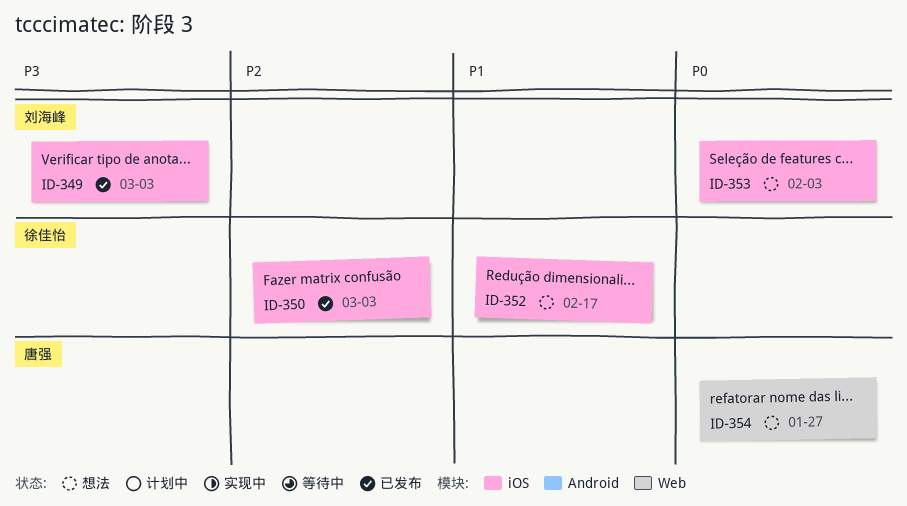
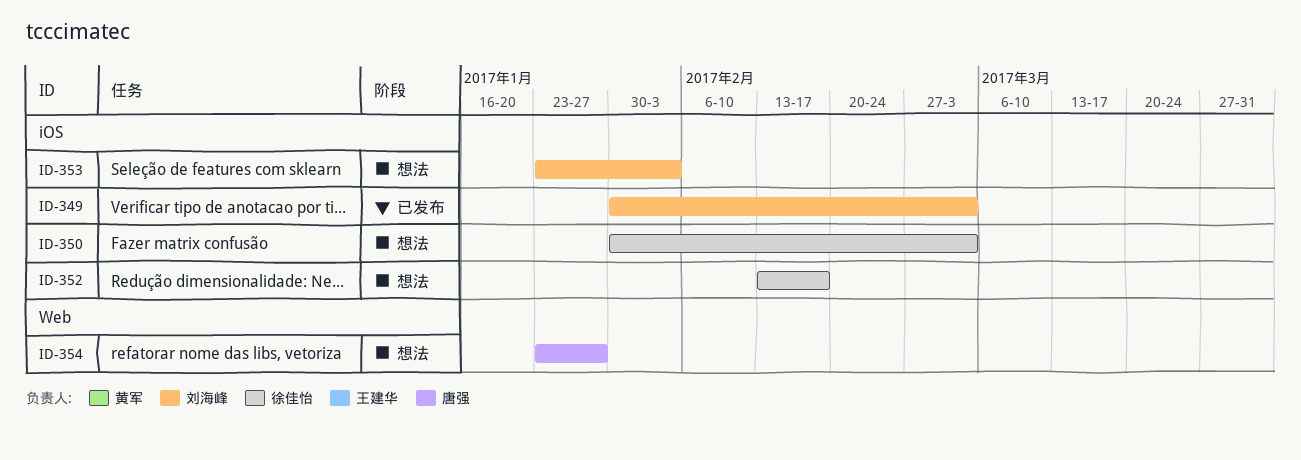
ID-350, status: 已发布 -> 想法

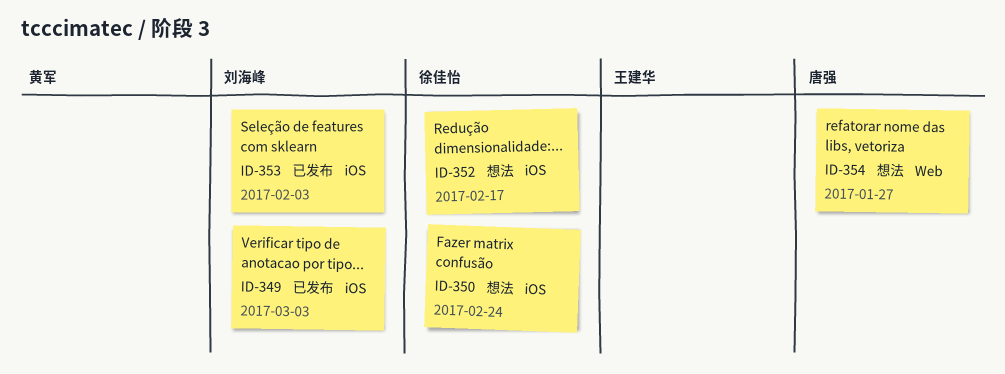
ID-350, due: Mar 3 -> Feb 24
ID-353, status: 想法 -> 已发布

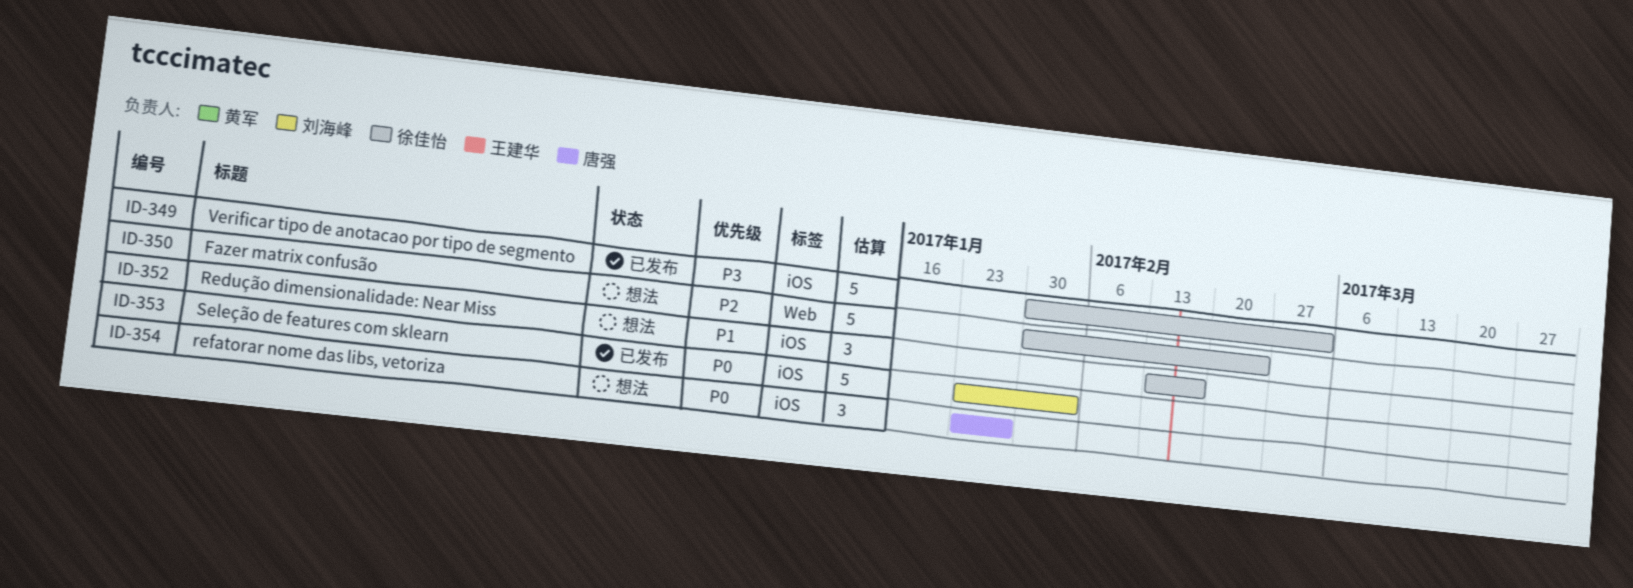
ID-349, owner: 刘海峰 -> 徐佳怡
ID-350, label: iOS -> Web
ID-354, label: Web -> iOS

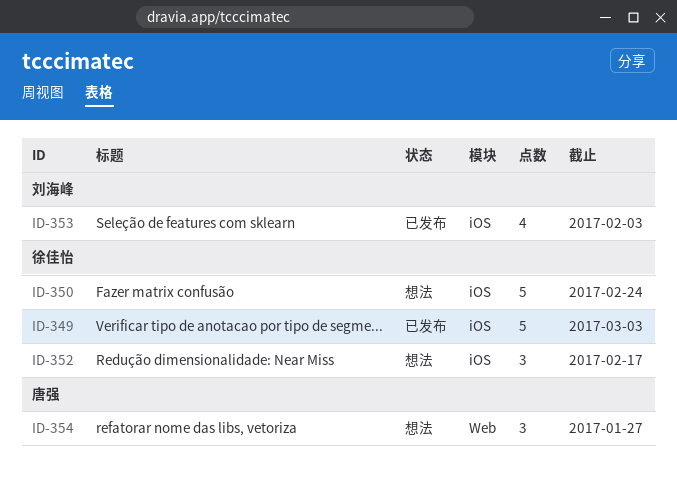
ID-350, label: Web -> iOS
ID-353, estimate: 5 -> 4
ID-354, label: iOS -> Web

